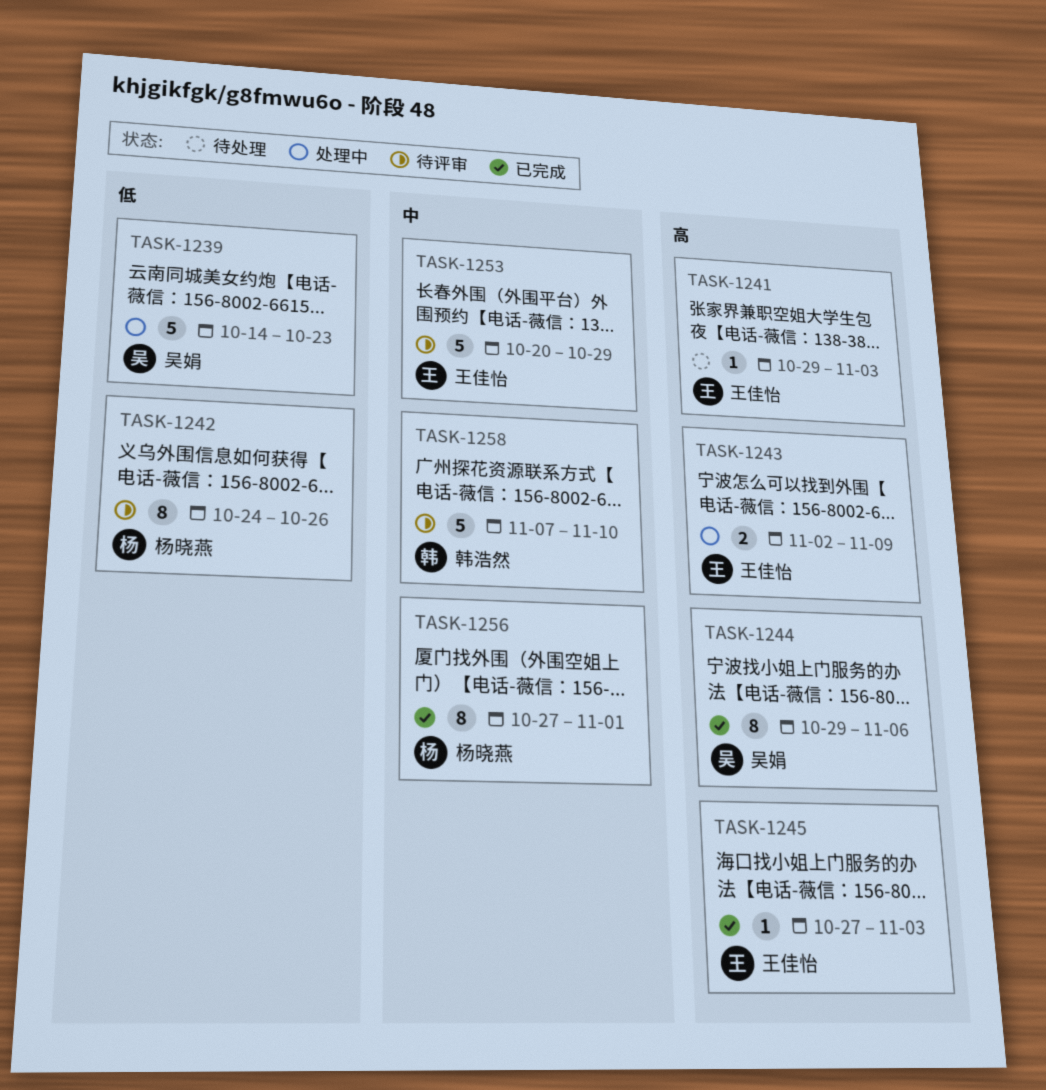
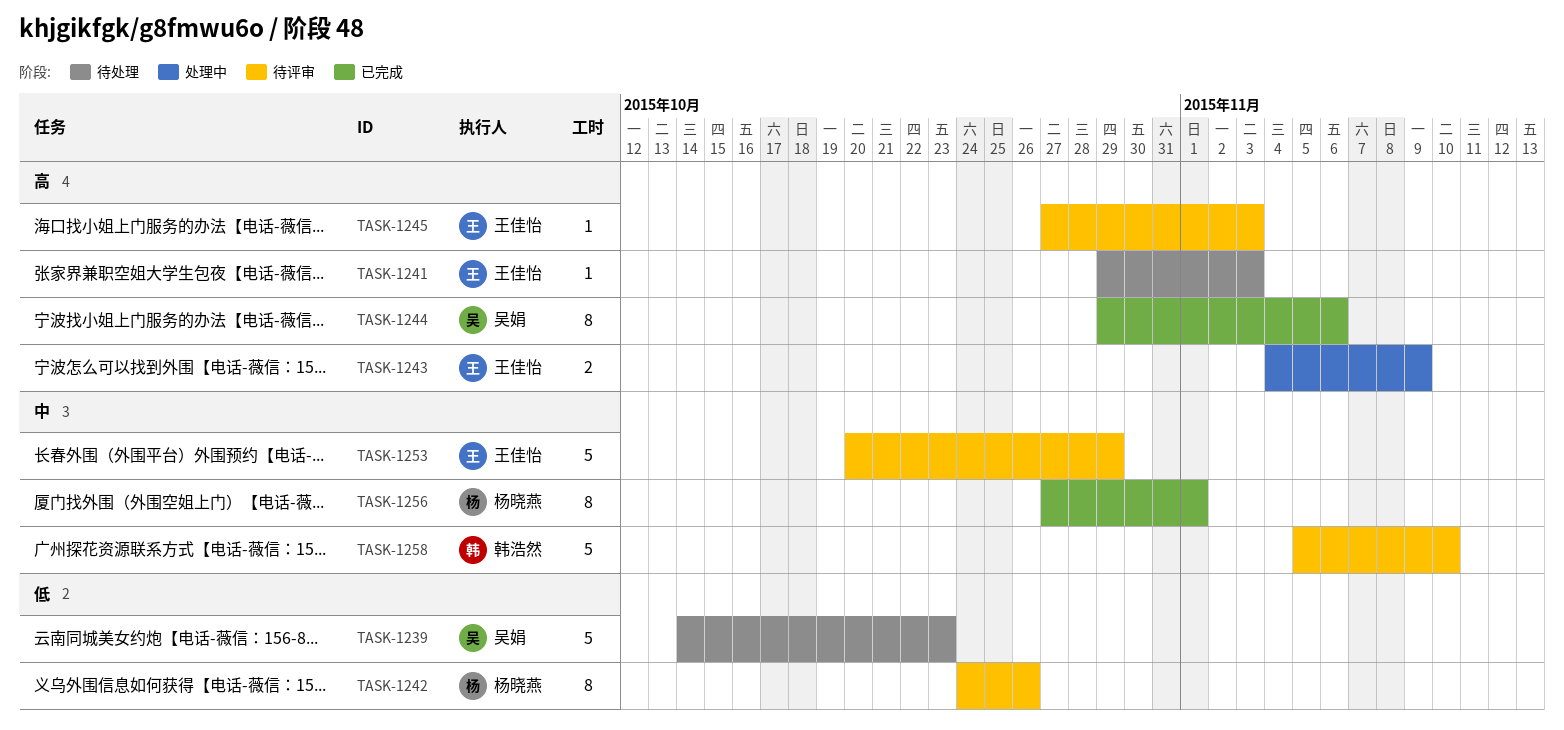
TASK-1239, status: 处理中 -> 待处理
TASK-1243, start: Nov 2 -> Nov 4
TASK-1245, status: 已完成 -> 待评审
TASK-1258, start: Nov 7 -> Nov 5

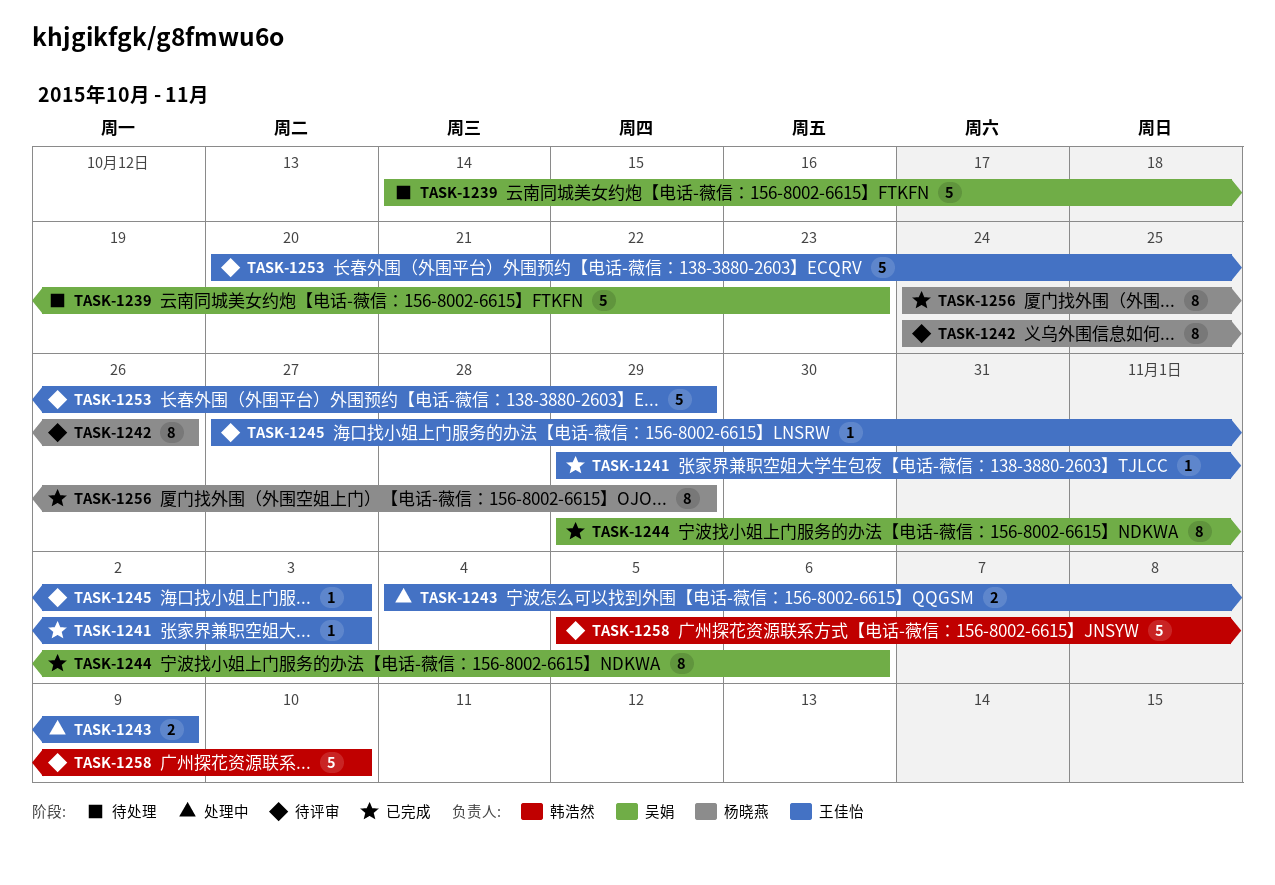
TASK-1241, status: 待处理 -> 已完成
TASK-1256, start: Oct 27 -> Oct 24
TASK-1256, due: Nov 1 -> Oct 29

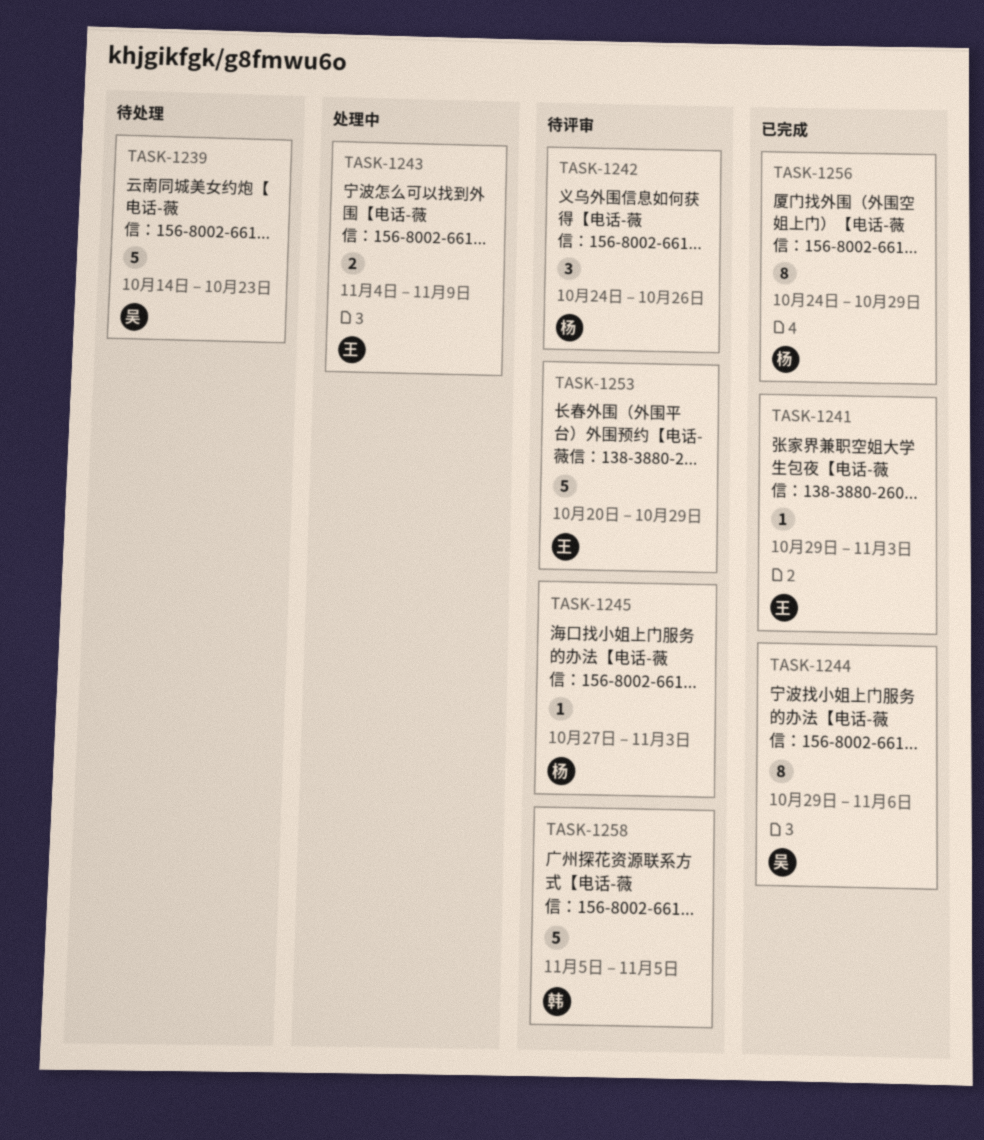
TASK-1242, estimate: 8 -> 3
TASK-1245, owner: 王佳怡 -> 杨晓燕
TASK-1258, due: Nov 10 -> Nov 5

